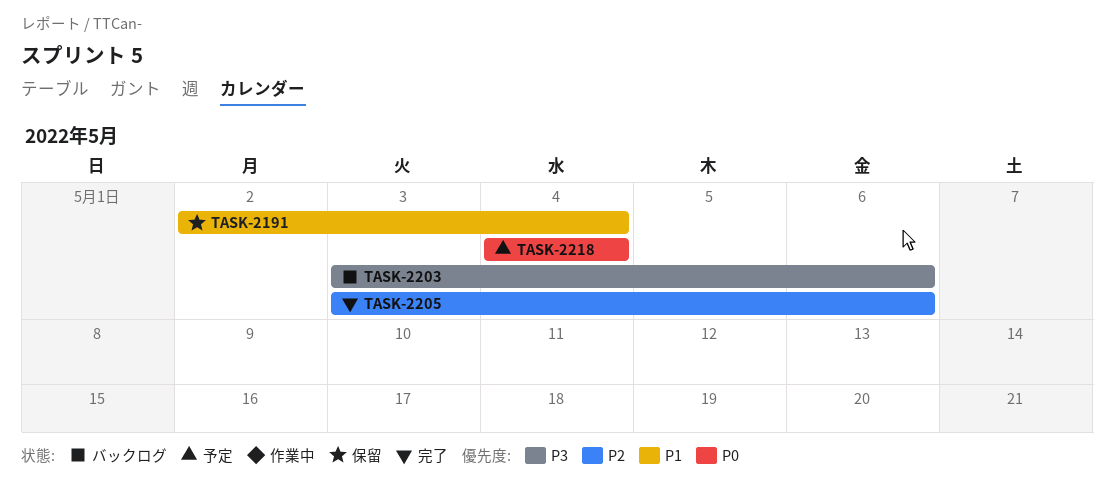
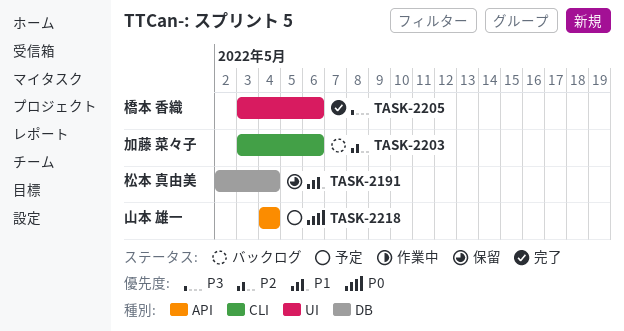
TASK-2203, priority: P3 -> P2
TASK-2205, priority: P2 -> P3

